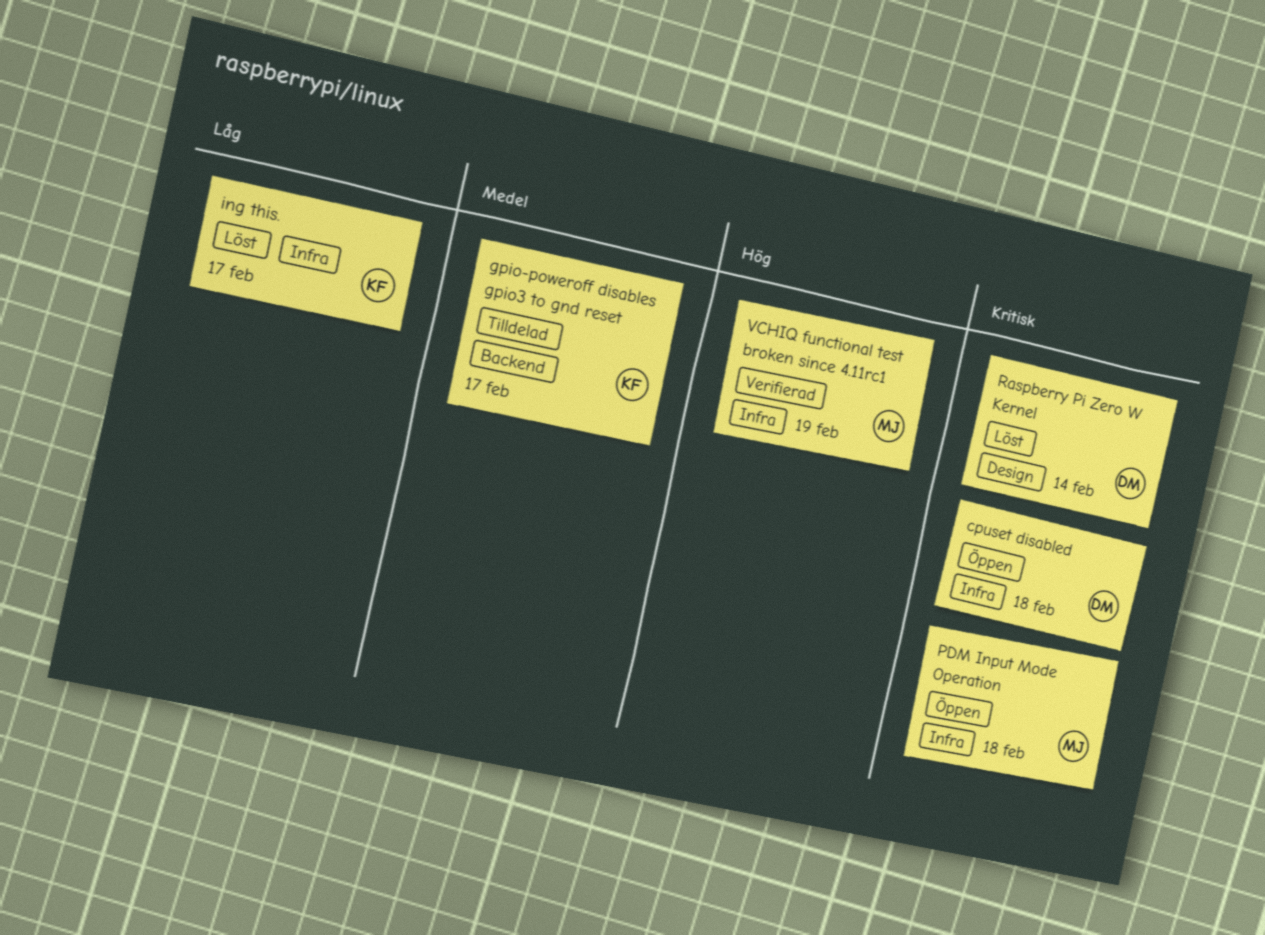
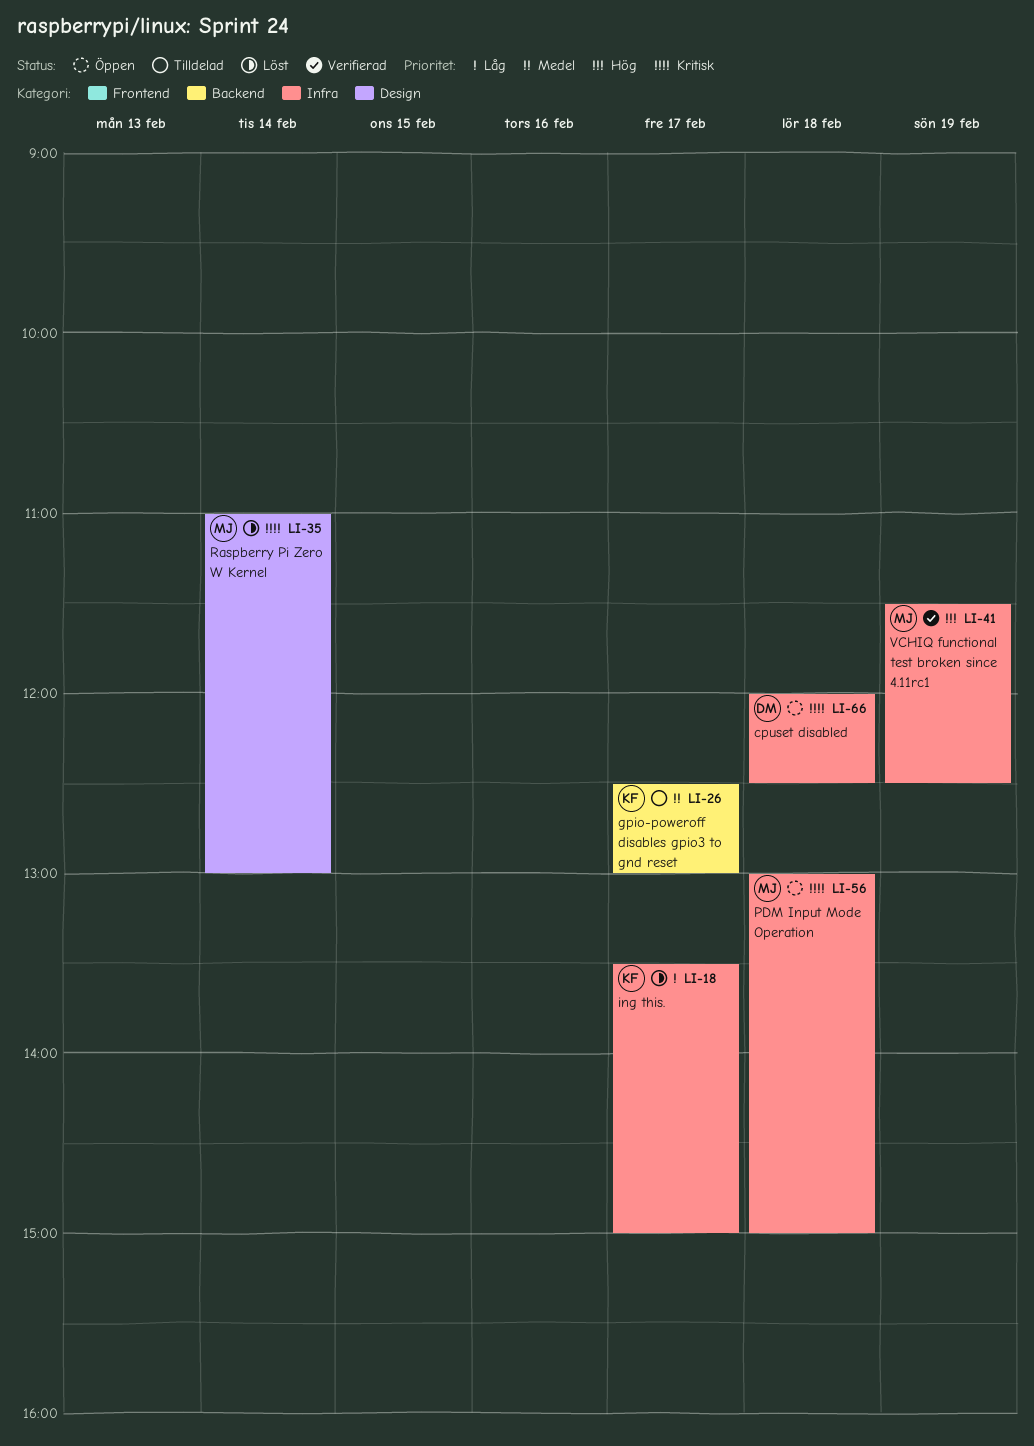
Raspberry Pi Zero W Kernel, owner: DM -> MJ

